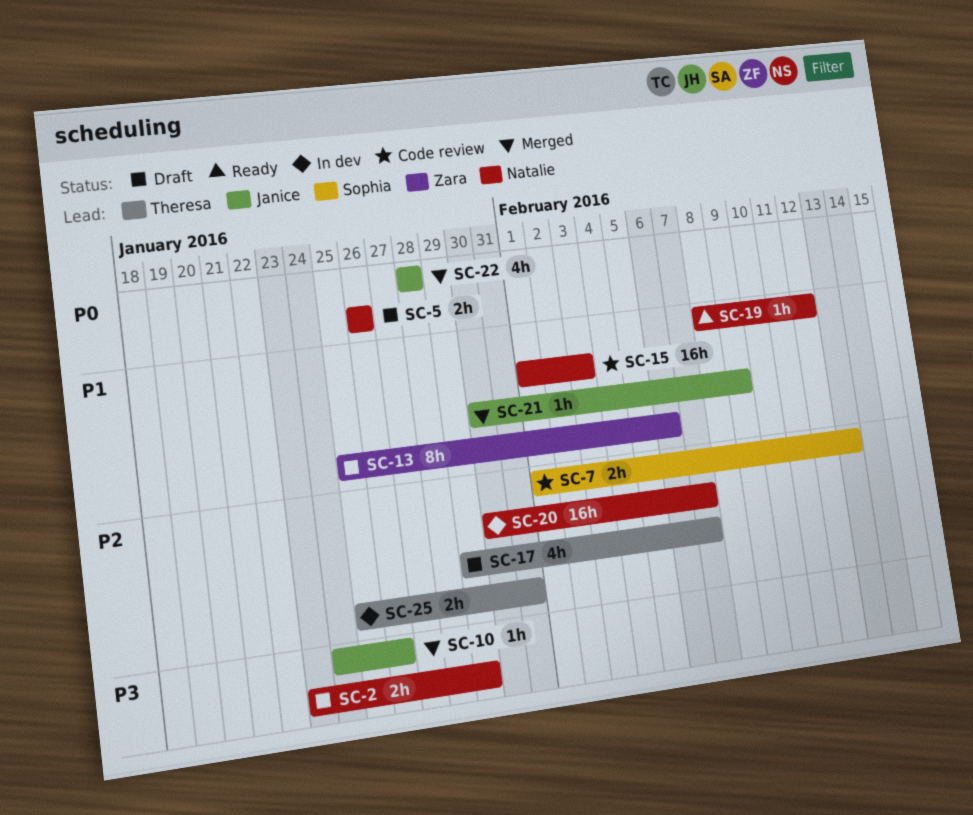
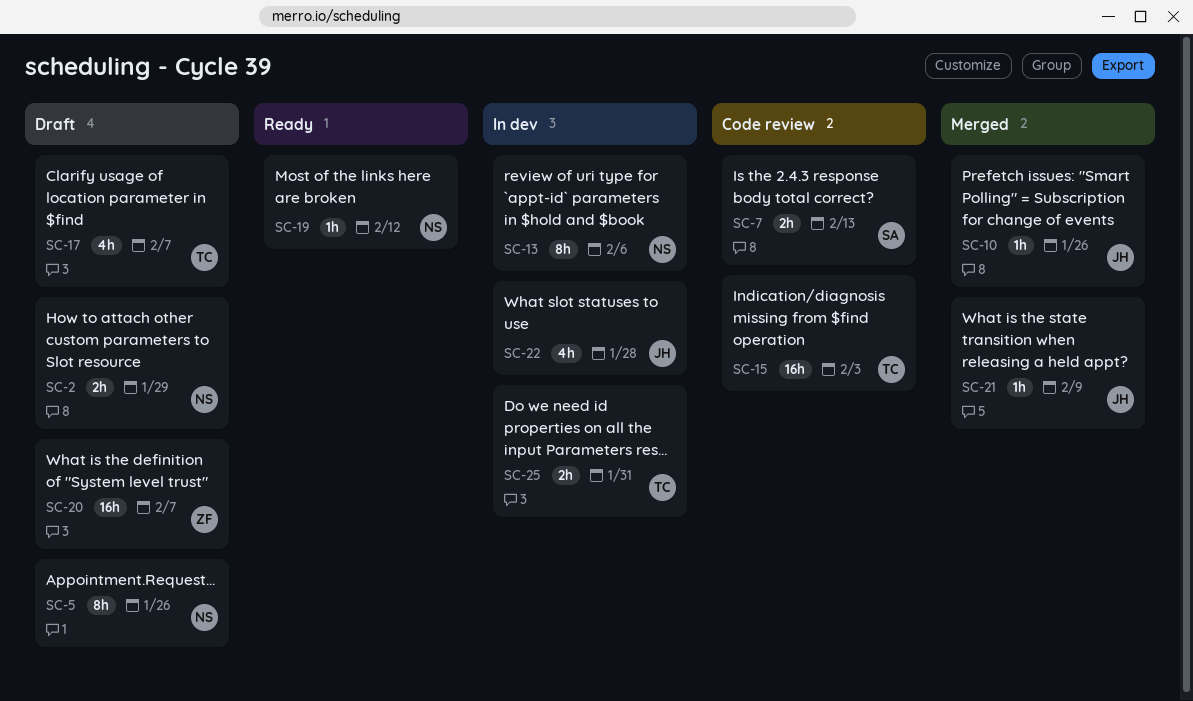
SC-5, estimate: 2h -> 8h
SC-13, status: Draft -> In dev
SC-13, owner: Zara -> Natalie
SC-15, owner: Natalie -> Theresa
SC-20, status: In dev -> Draft
SC-20, owner: Natalie -> Zara
SC-22, status: Merged -> In dev

